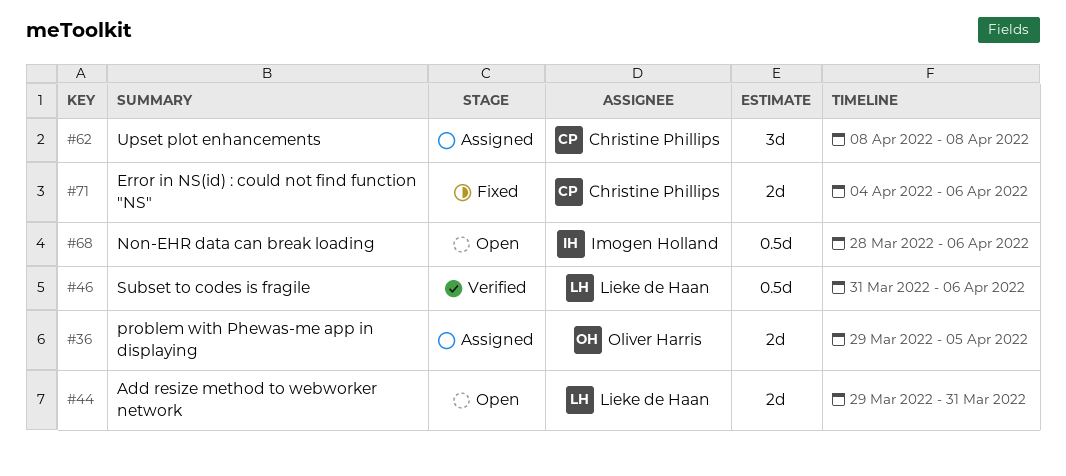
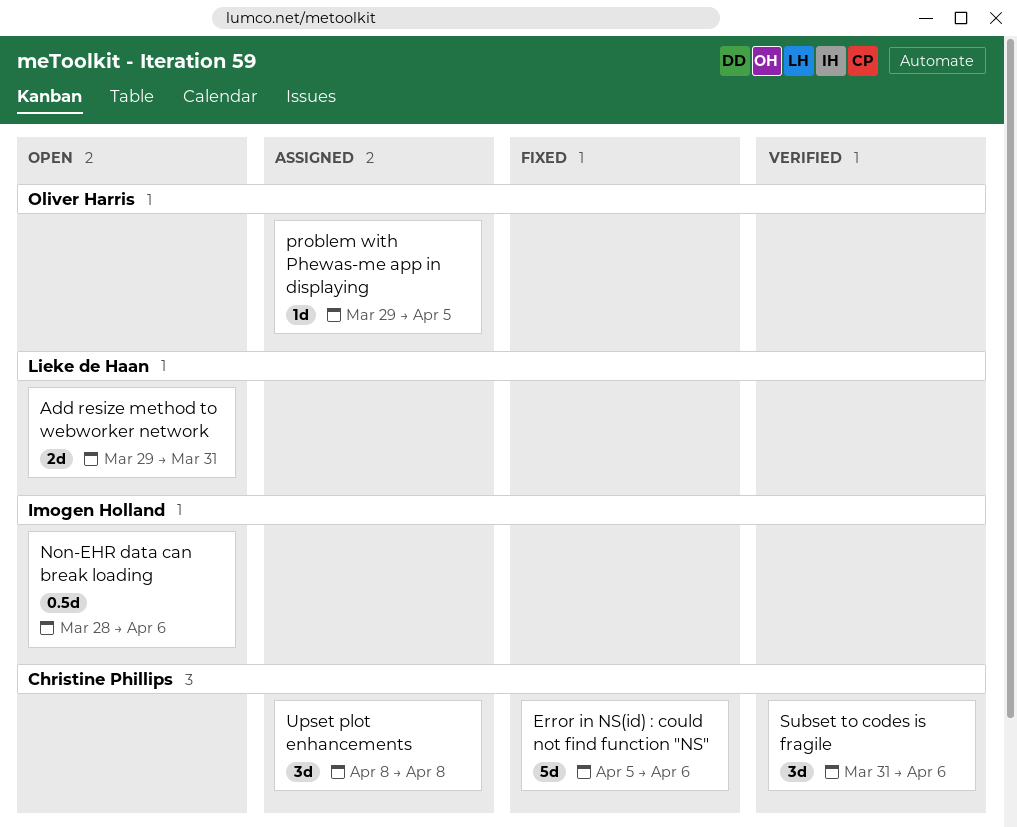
Error in NS(id) : could not find function "NS", estimate: 2d -> 5d
Error in NS(id) : could not find function "NS", start: Apr 4 -> Apr 5
problem with Phewas-me app in displaying, estimate: 2d -> 1d
Subset to codes is fragile, owner: Lieke de Haan -> Christine Phillips
Subset to codes is fragile, estimate: 0.5d -> 3d

